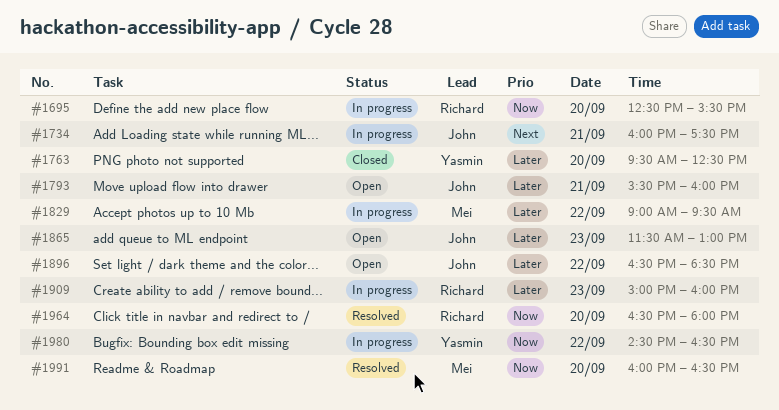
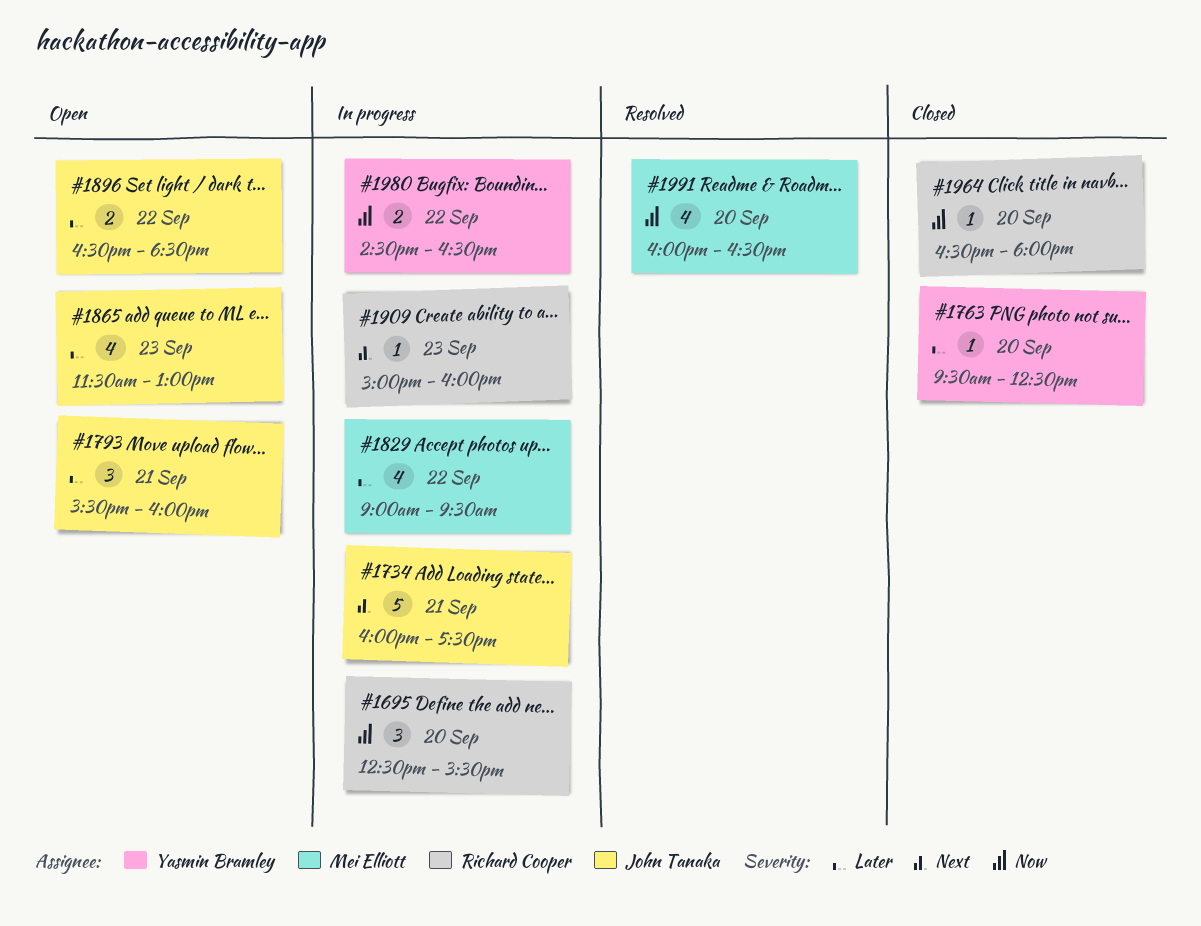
#1909, priority: Later -> Next
#1964, status: Resolved -> Closed

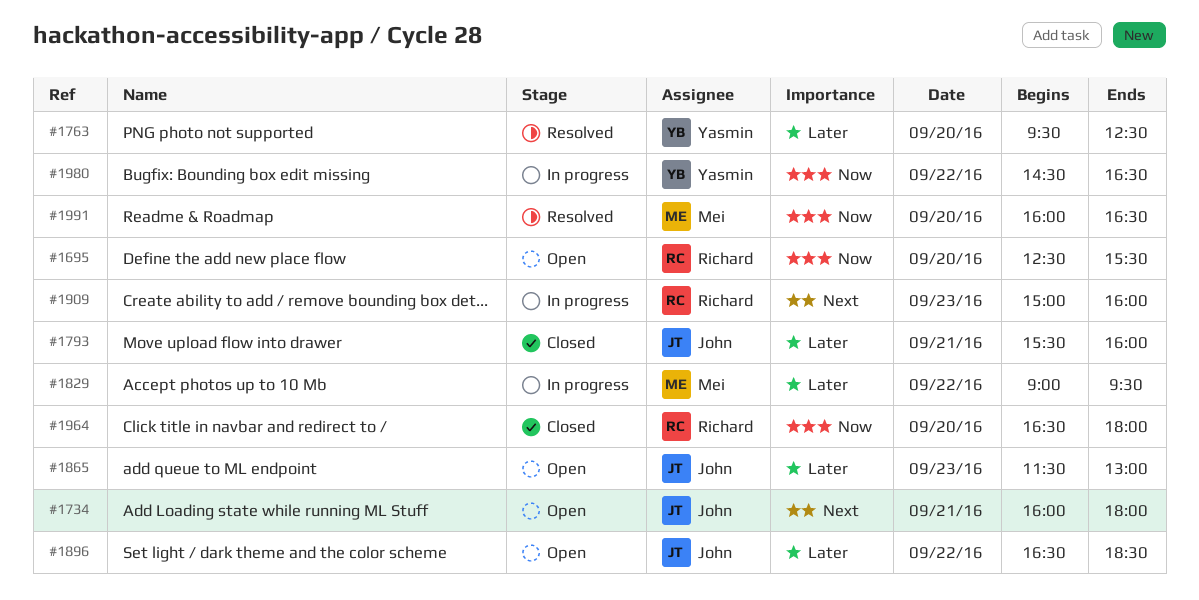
#1695, status: In progress -> Open
#1734, status: In progress -> Open
#1734, ends: 17:30 -> 18:00
#1763, status: Closed -> Resolved
#1793, status: Open -> Closed

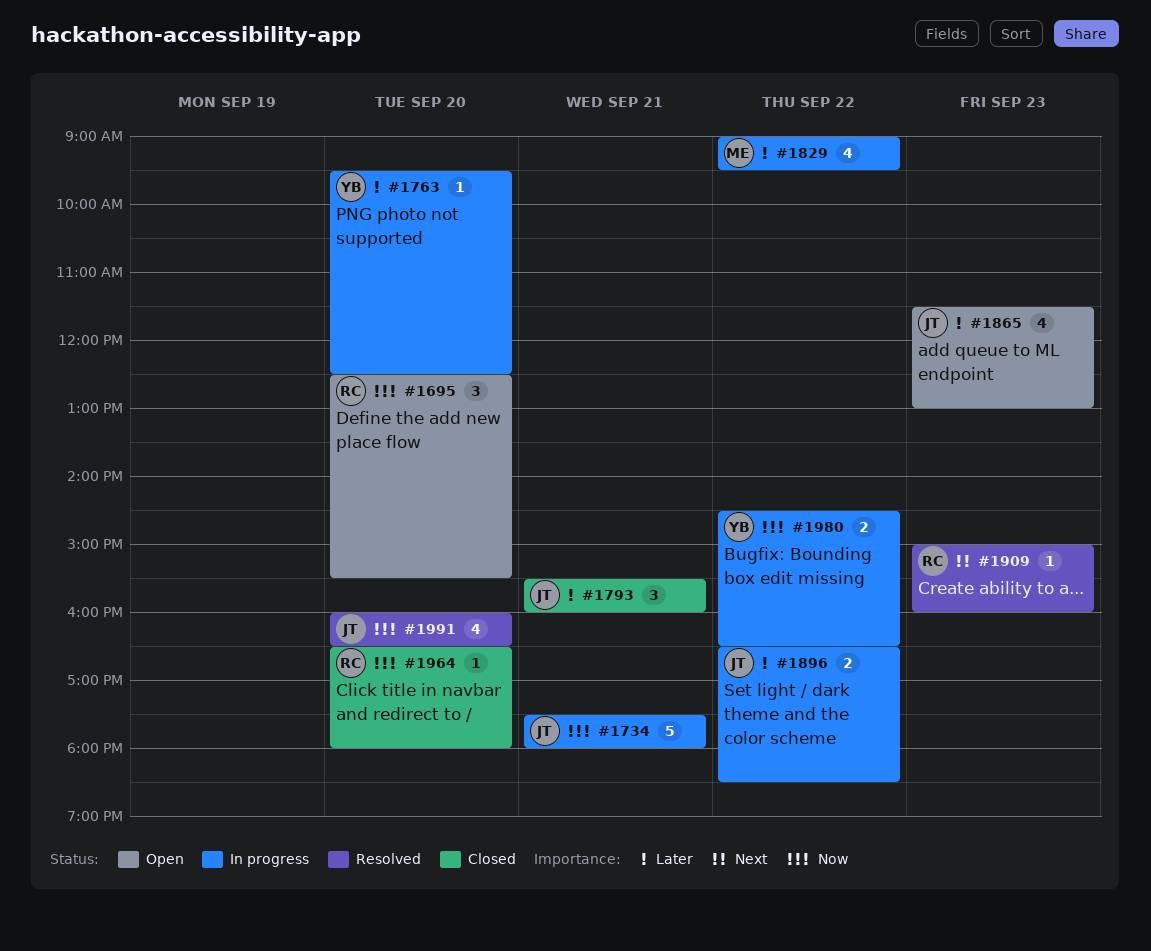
#1734, status: Open -> In progress
#1734, priority: Next -> Now
#1734, begins: 16:00 -> 17:30
#1763, status: Resolved -> In progress
#1896, status: Open -> In progress
#1909, status: In progress -> Resolved
#1991, owner: Mei -> John

